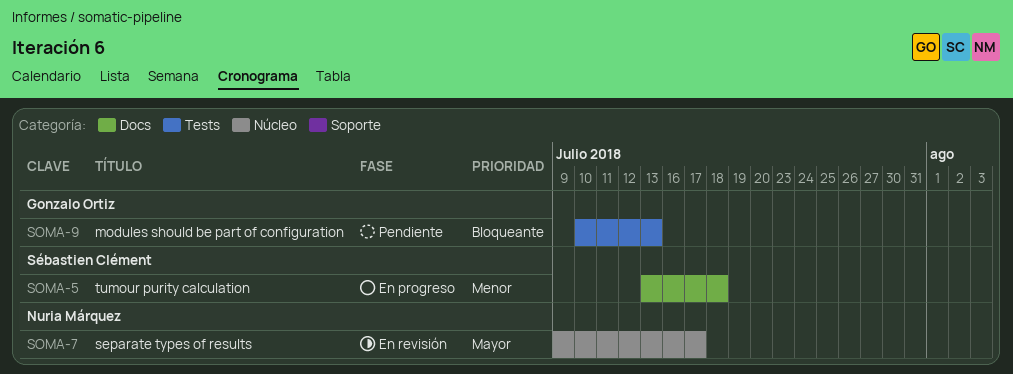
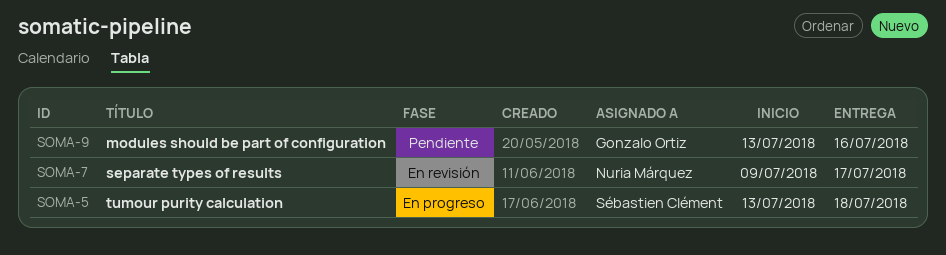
SOMA-9, start: Jul 10 -> Jul 13
SOMA-9, due: Jul 13 -> Jul 16

